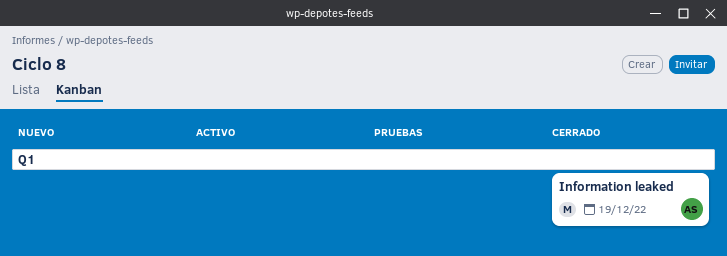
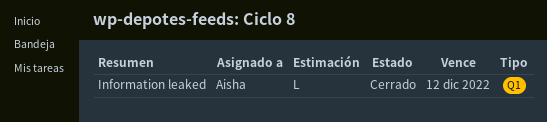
Information leaked, estimate: M -> L
Information leaked, due: Dec 19 -> Dec 12

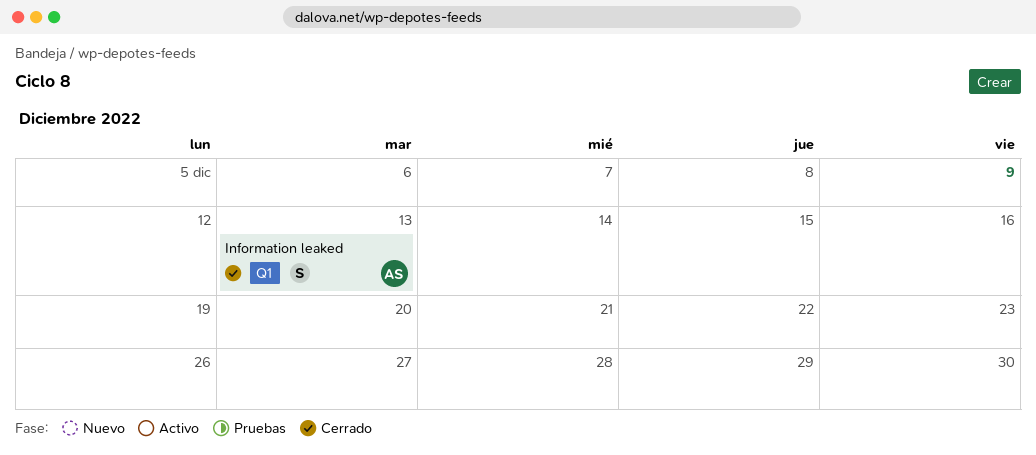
Information leaked, estimate: L -> S
Information leaked, due: Dec 12 -> Dec 13

